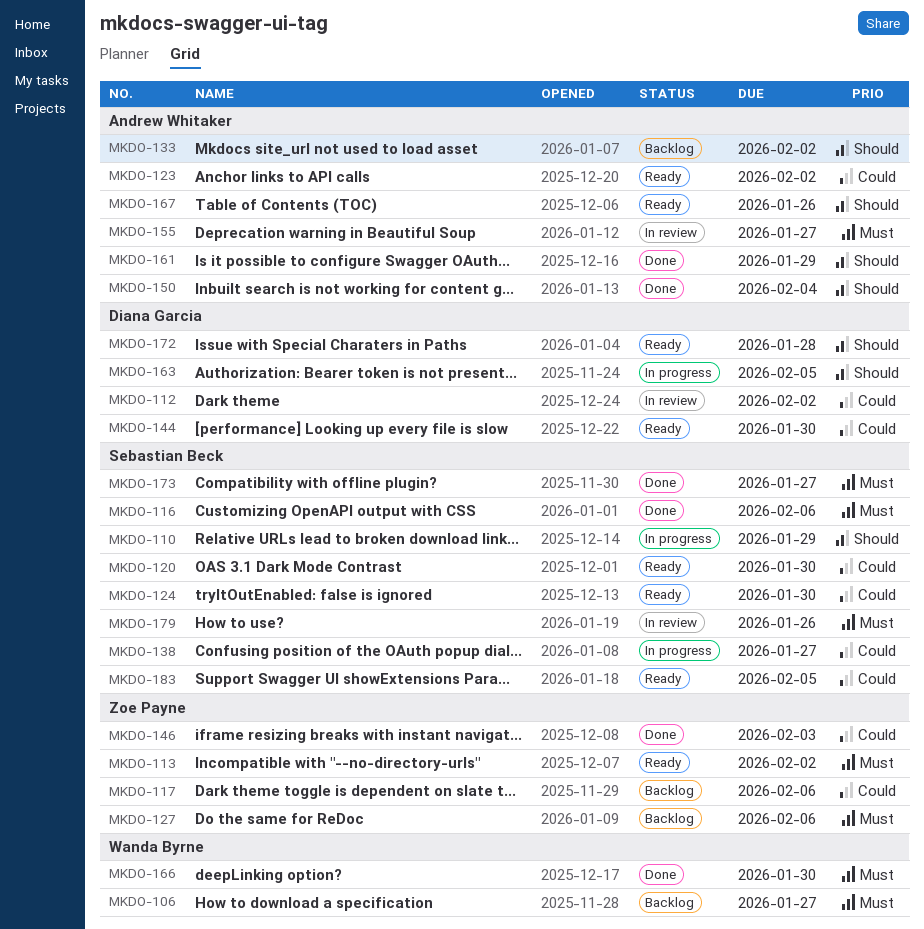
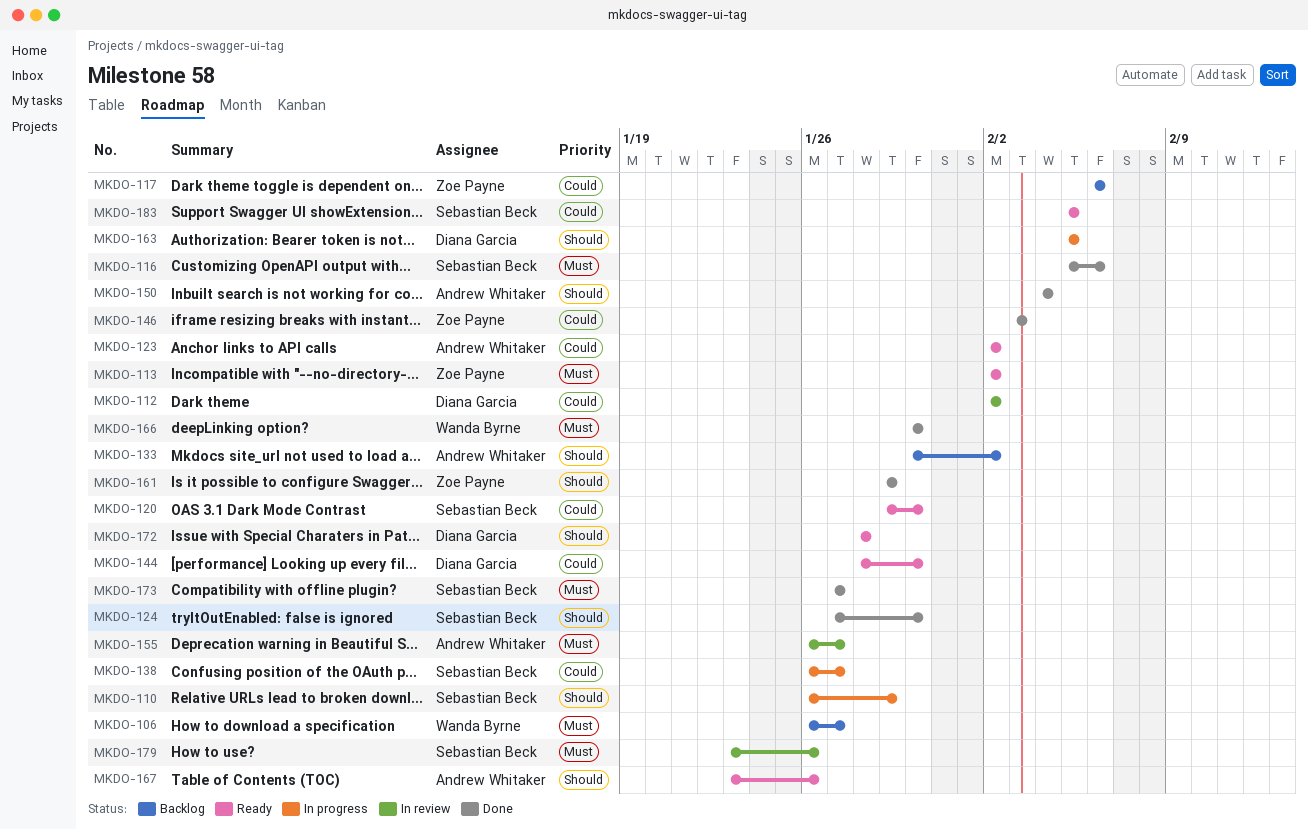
MKDO-124, status: Ready -> Done
MKDO-124, priority: Could -> Should
MKDO-127: present -> none
MKDO-161, owner: Andrew Whitaker -> Zoe Payne

